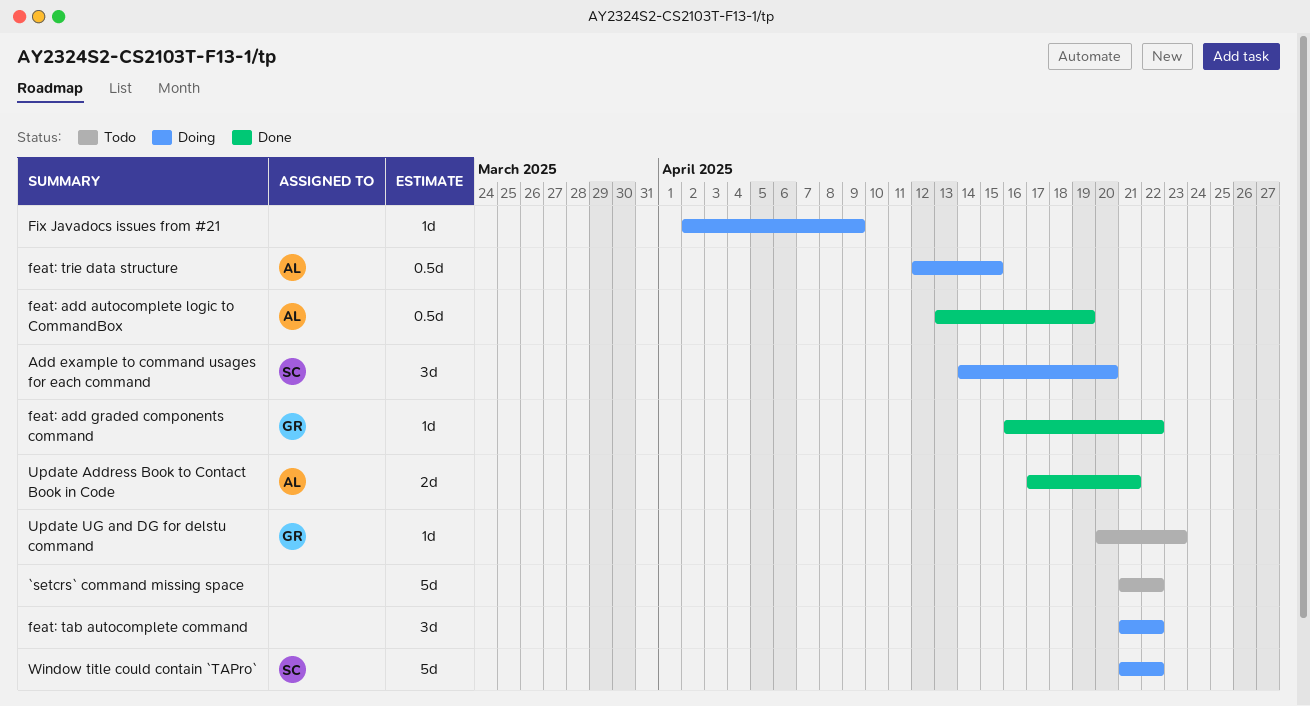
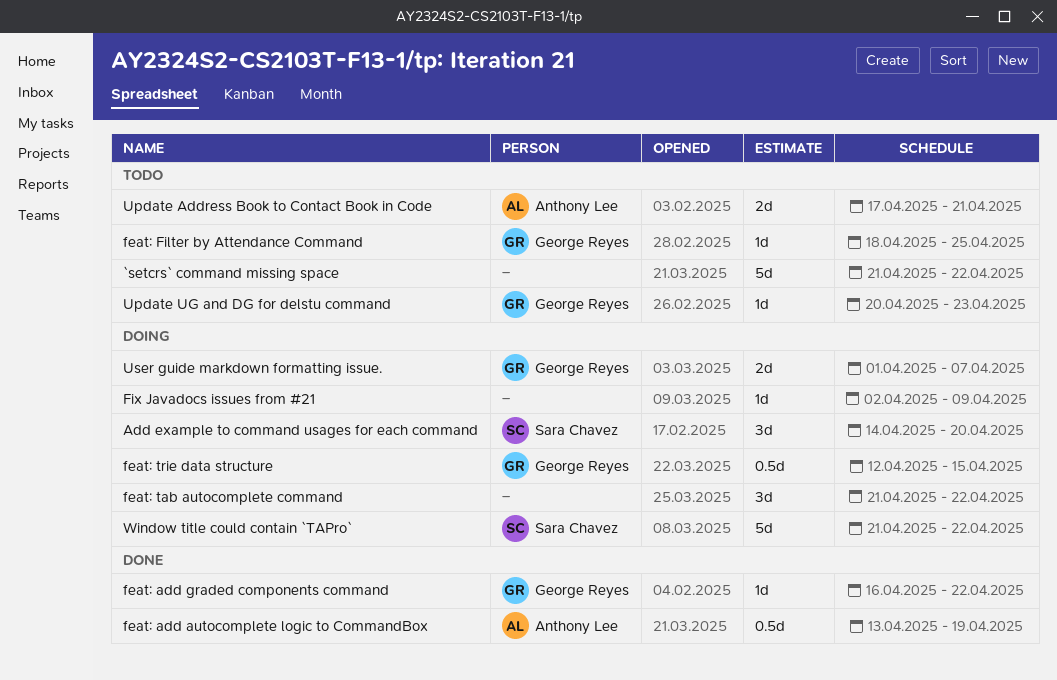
feat: Filter by Attendance Command: none -> present
feat: trie data structure, owner: Anthony Lee -> George Reyes
Update Address Book to Contact Book in Code, status: Done -> Todo
User guide markdown formatting issue.: none -> present

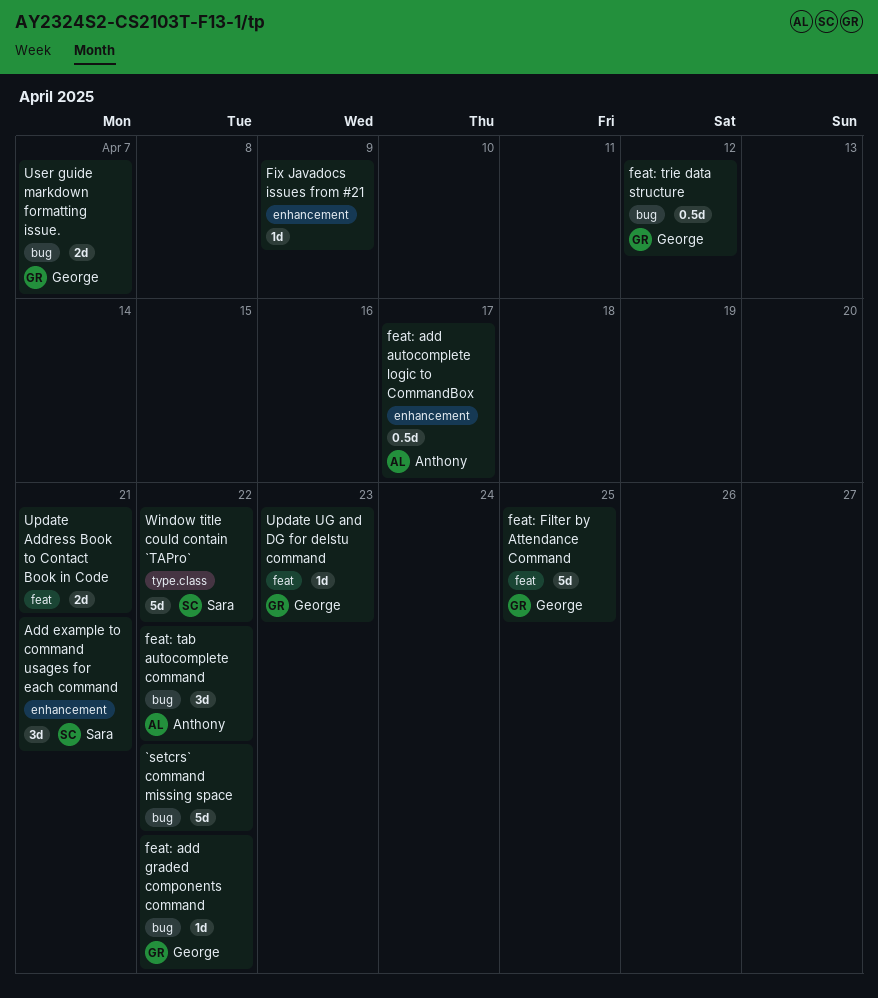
Add example to command usages for each command, due: Apr 20 -> Apr 21
feat: add autocomplete logic to CommandBox, due: Apr 19 -> Apr 17
feat: Filter by Attendance Command, estimate: 1d -> 5d
feat: tab autocomplete command, owner: none -> Anthony Lee
feat: trie data structure, due: Apr 15 -> Apr 12
Update Address Book to Contact Book in Code, owner: Anthony Lee -> none

